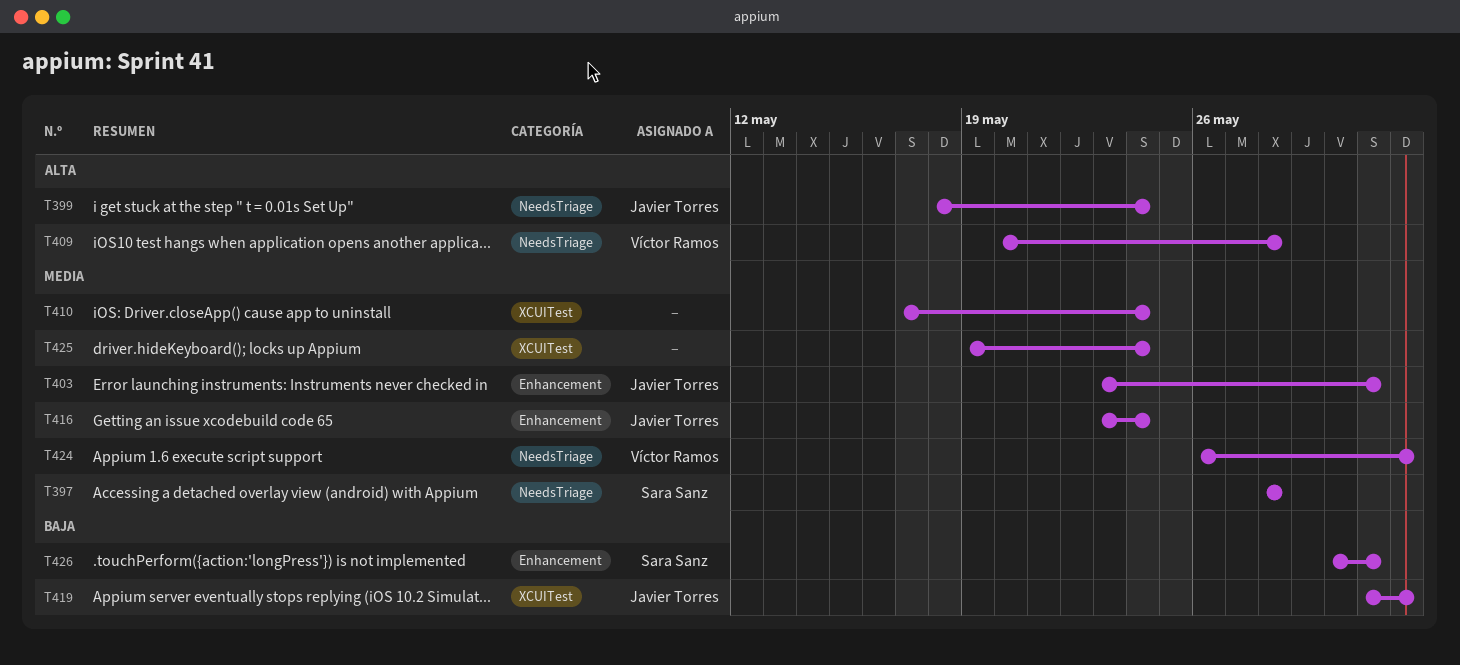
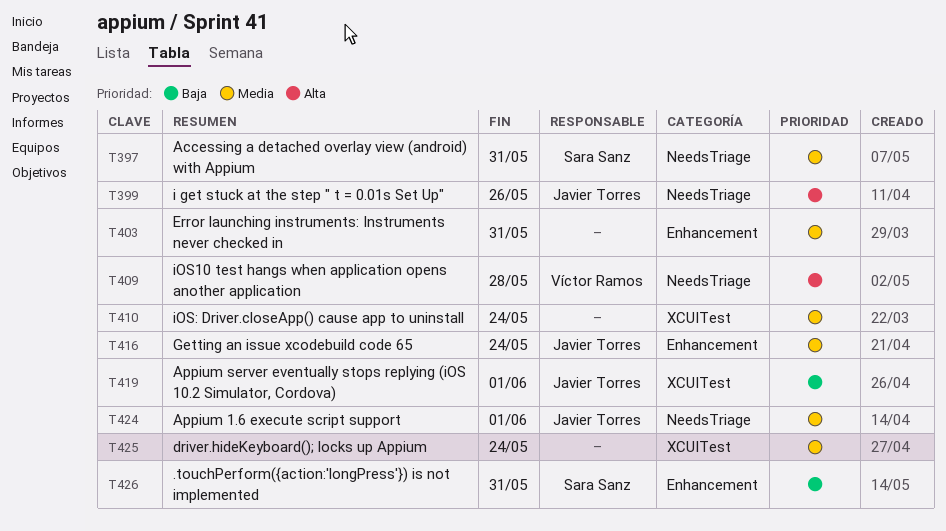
T397, due: May 28 -> May 31
T399, due: May 24 -> May 26
T403, owner: Javier Torres -> none
T424, owner: Víctor Ramos -> Javier Torres

